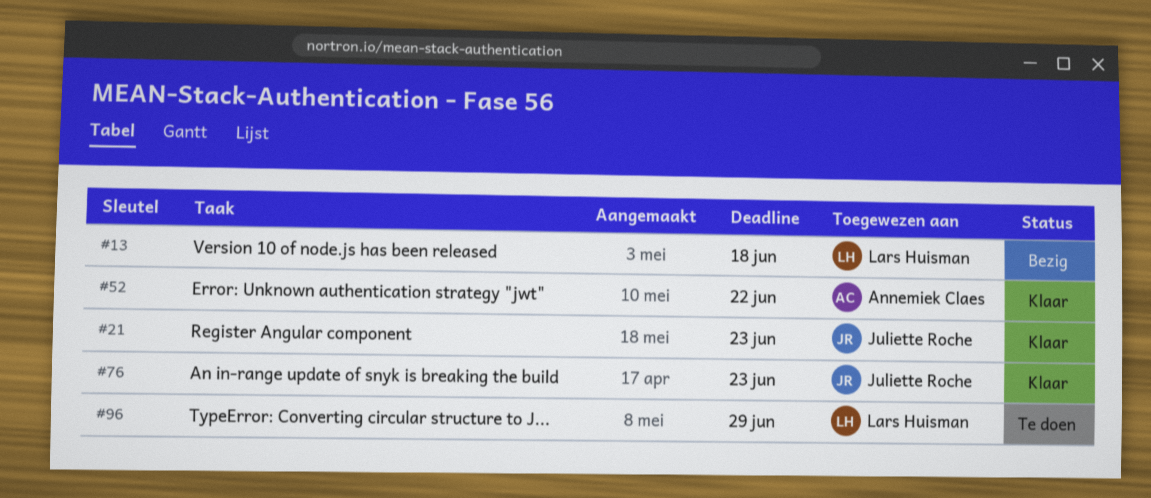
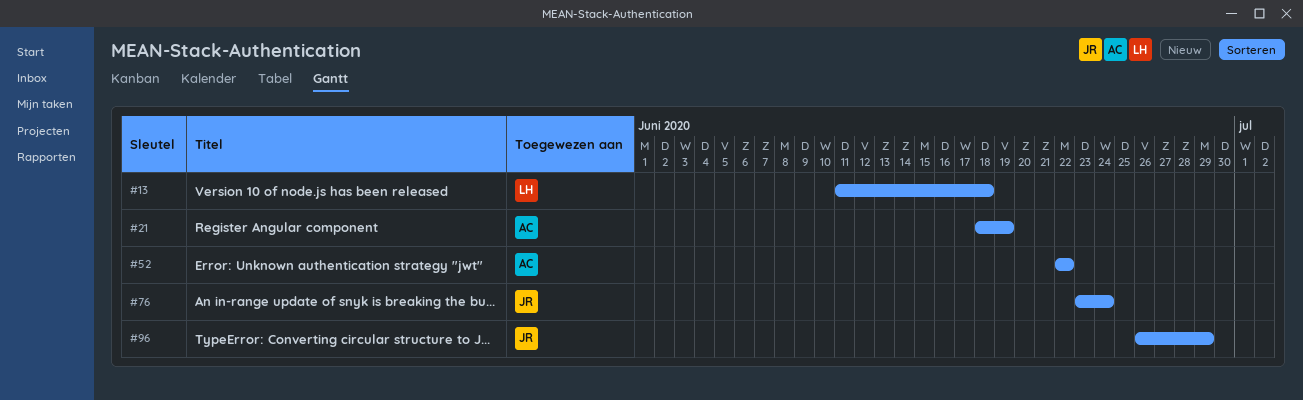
#21, owner: Juliette Roche -> Annemiek Claes
#21, due: Jun 23 -> Jun 19
#76, due: Jun 23 -> Jun 24
#96, owner: Lars Huisman -> Juliette Roche

